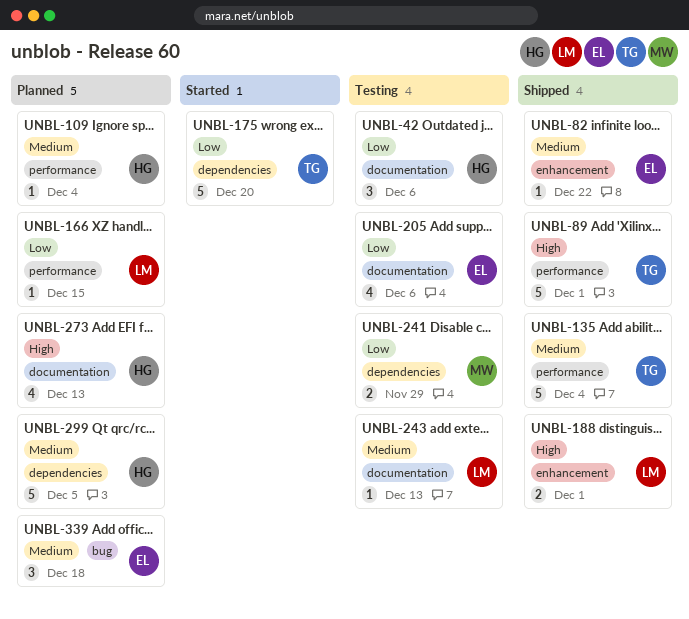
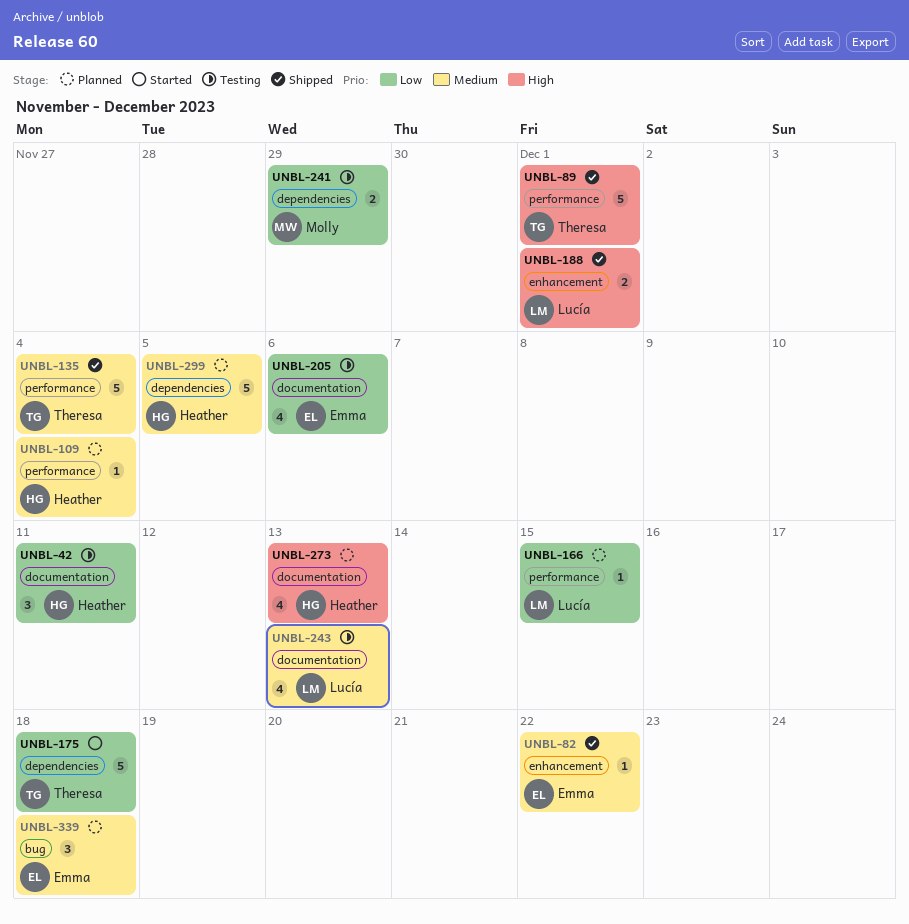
UNBL-42, due: Dec 6 -> Dec 11
UNBL-175, due: Dec 20 -> Dec 18
UNBL-243, estimate: 1 -> 4

